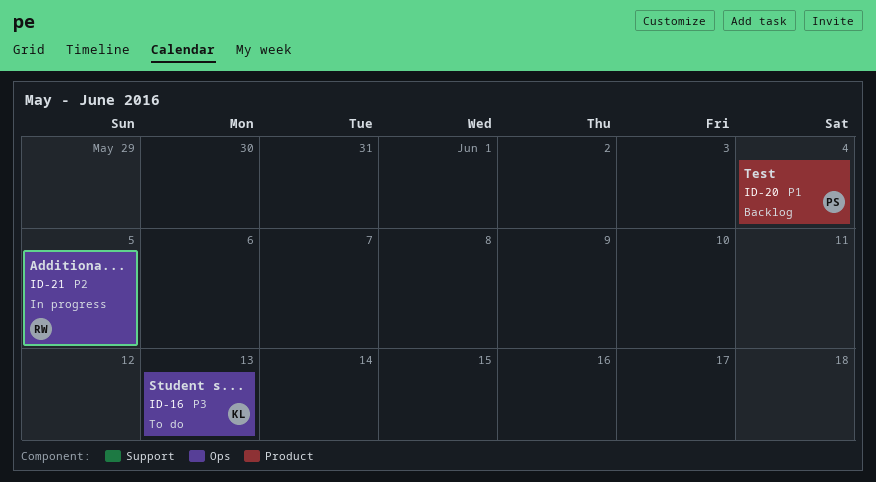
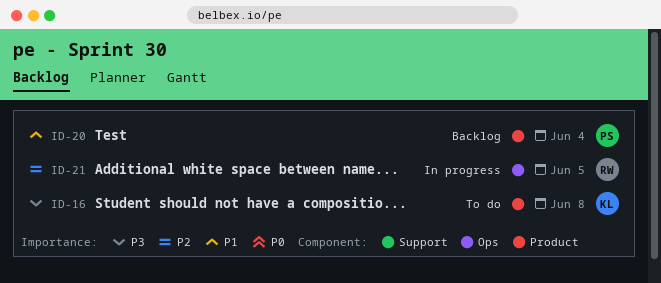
ID-16, label: Ops -> Product
ID-16, due: Jun 13 -> Jun 8

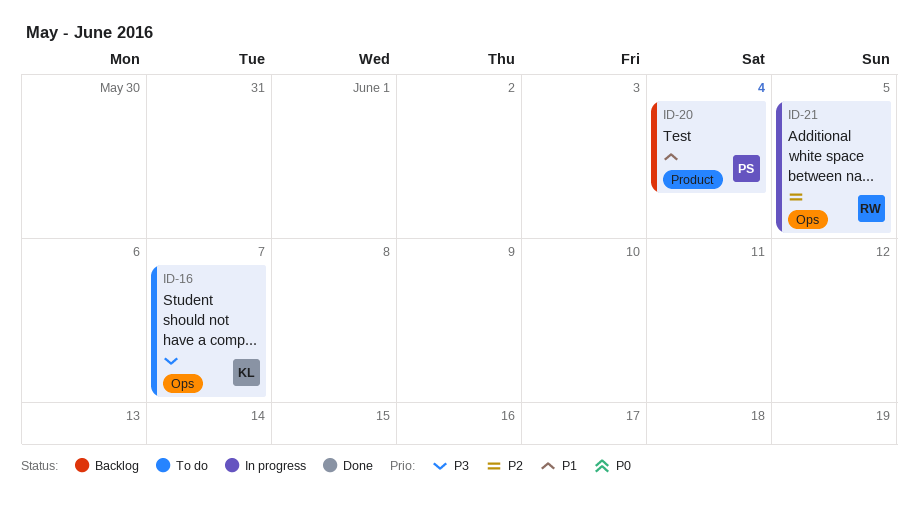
ID-16, label: Product -> Ops
ID-16, due: Jun 8 -> Jun 7

